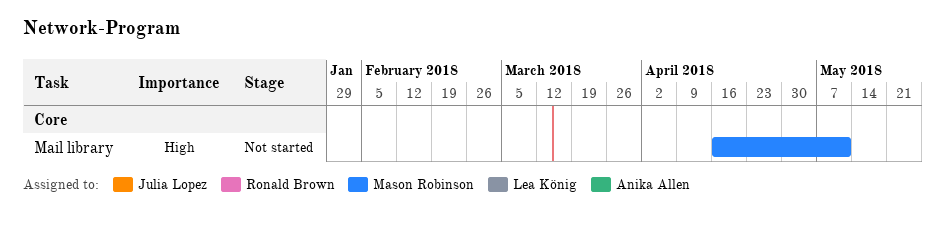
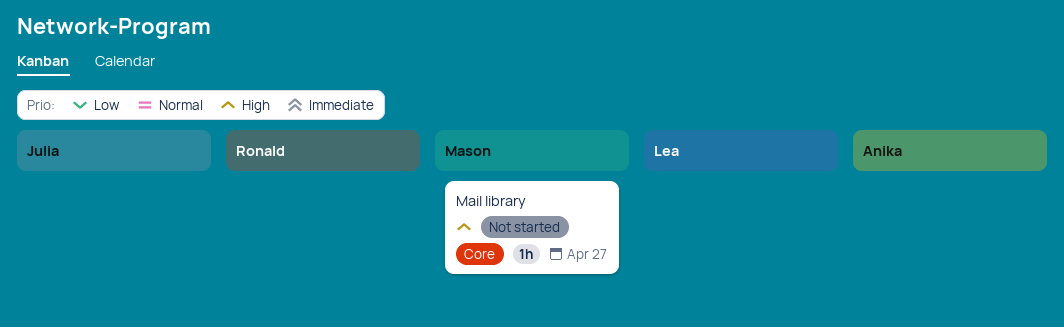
Mail library, due: May 11 -> Apr 27

